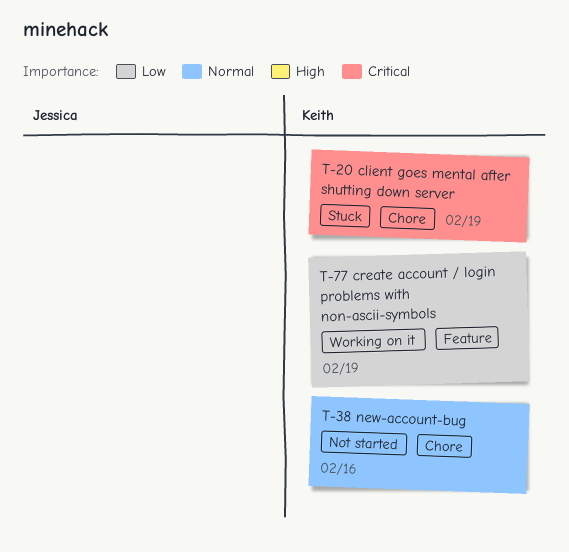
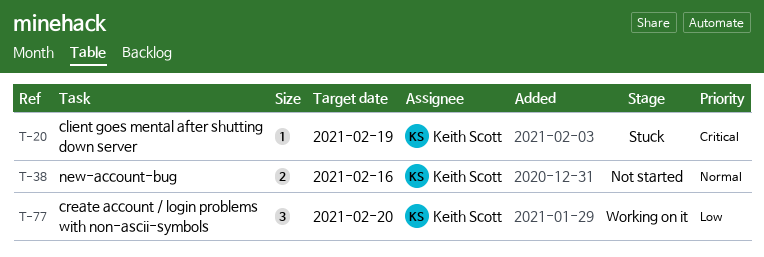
T-77, due: Feb 19 -> Feb 20

